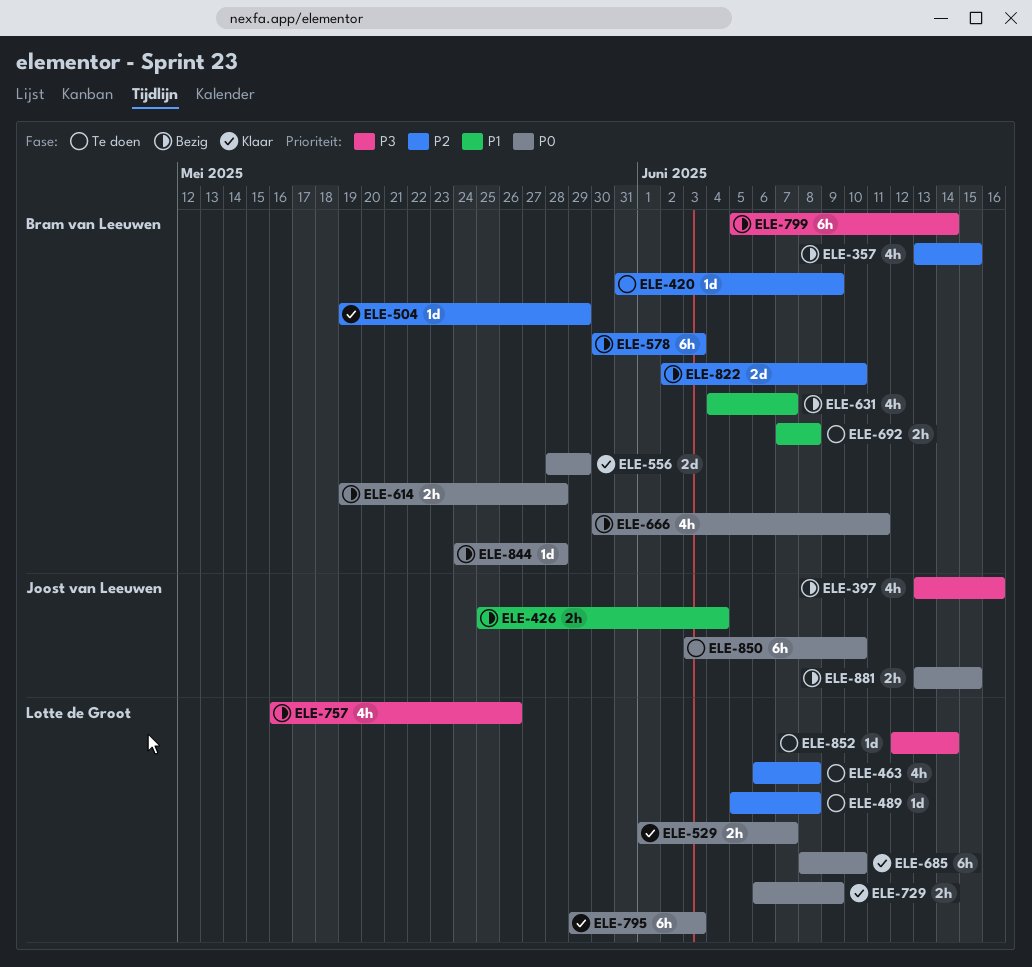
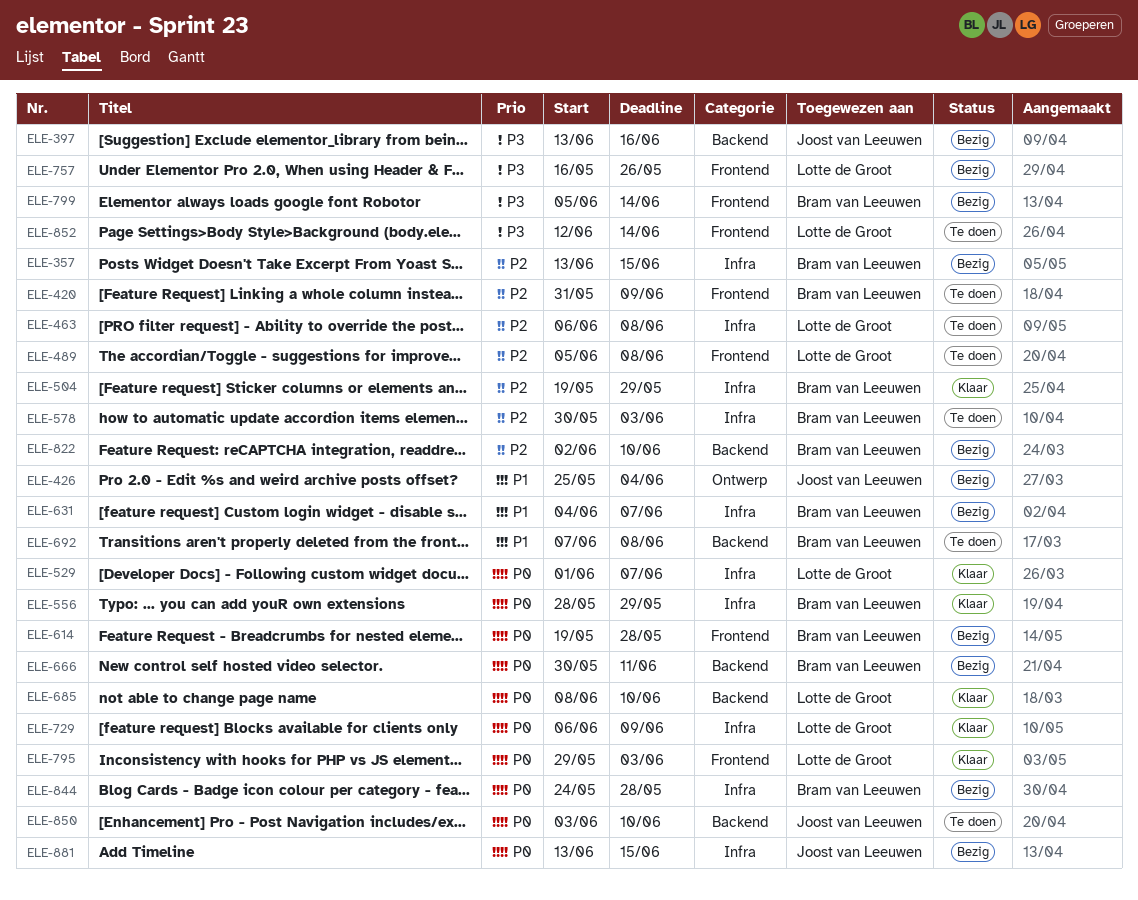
ELE-578, status: Bezig -> Te doen

